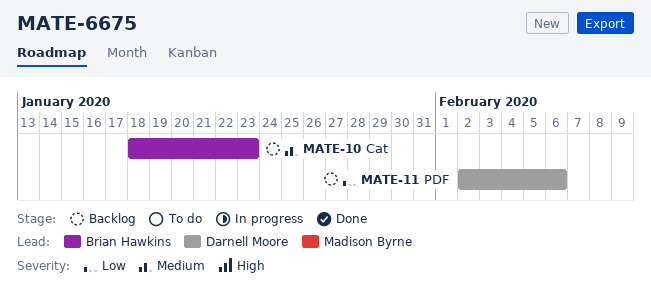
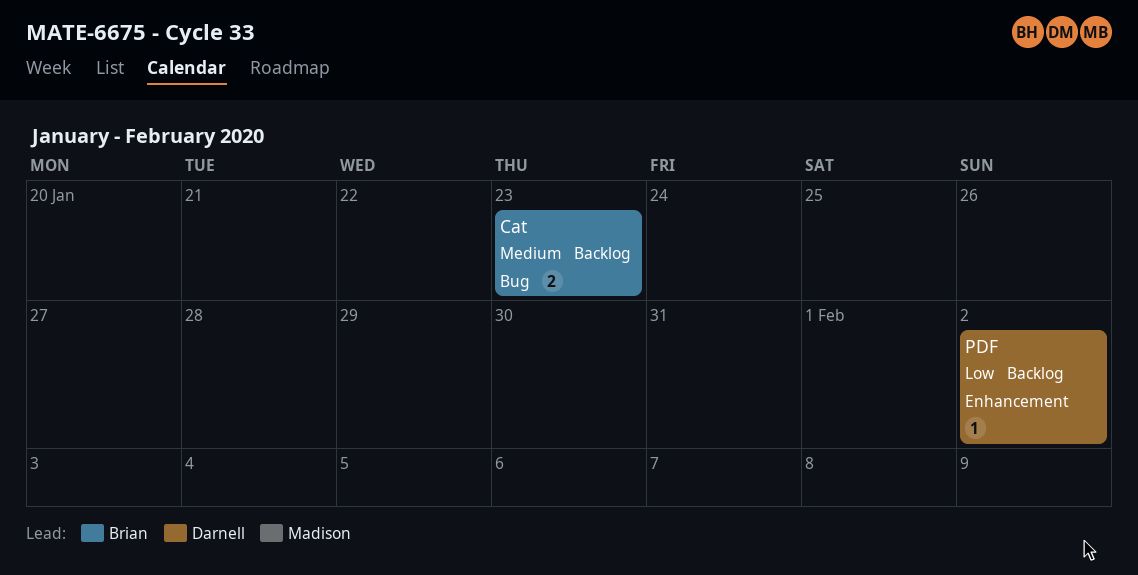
PDF, due: Feb 6 -> Feb 2

